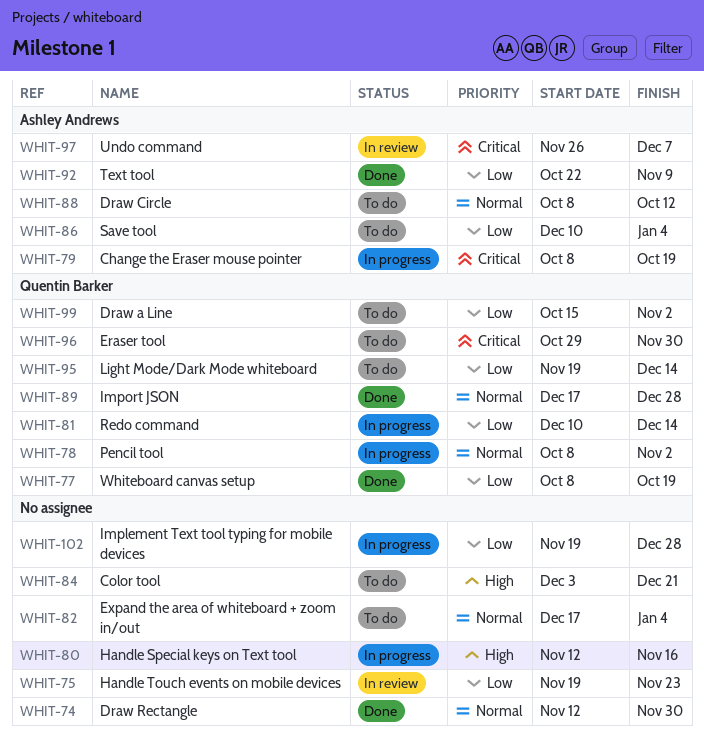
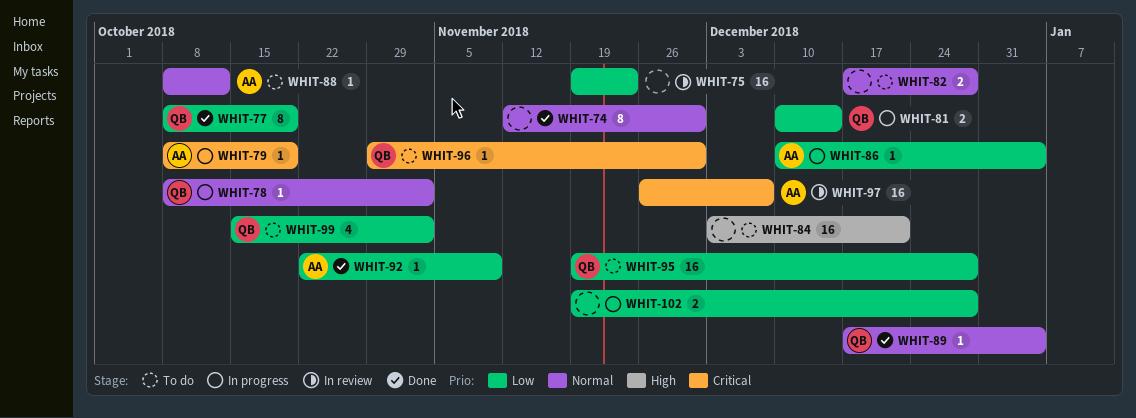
WHIT-80: present -> none
WHIT-82, due: Jan 4 -> Dec 28
WHIT-86, status: To do -> In progress
WHIT-89, due: Dec 28 -> Jan 4
WHIT-95, due: Dec 14 -> Dec 28

